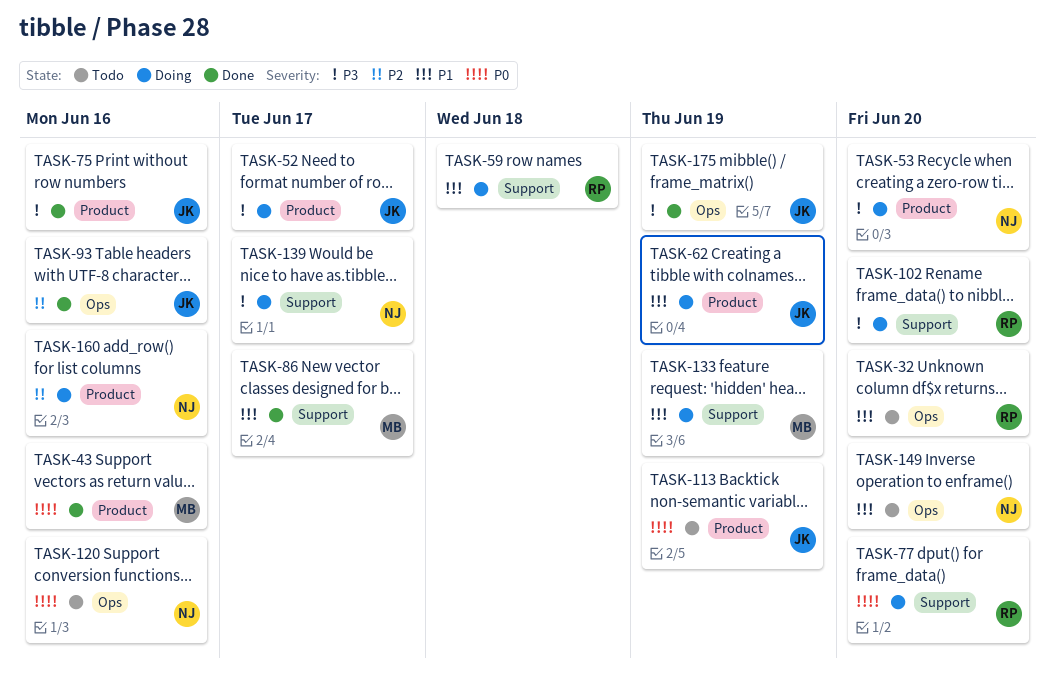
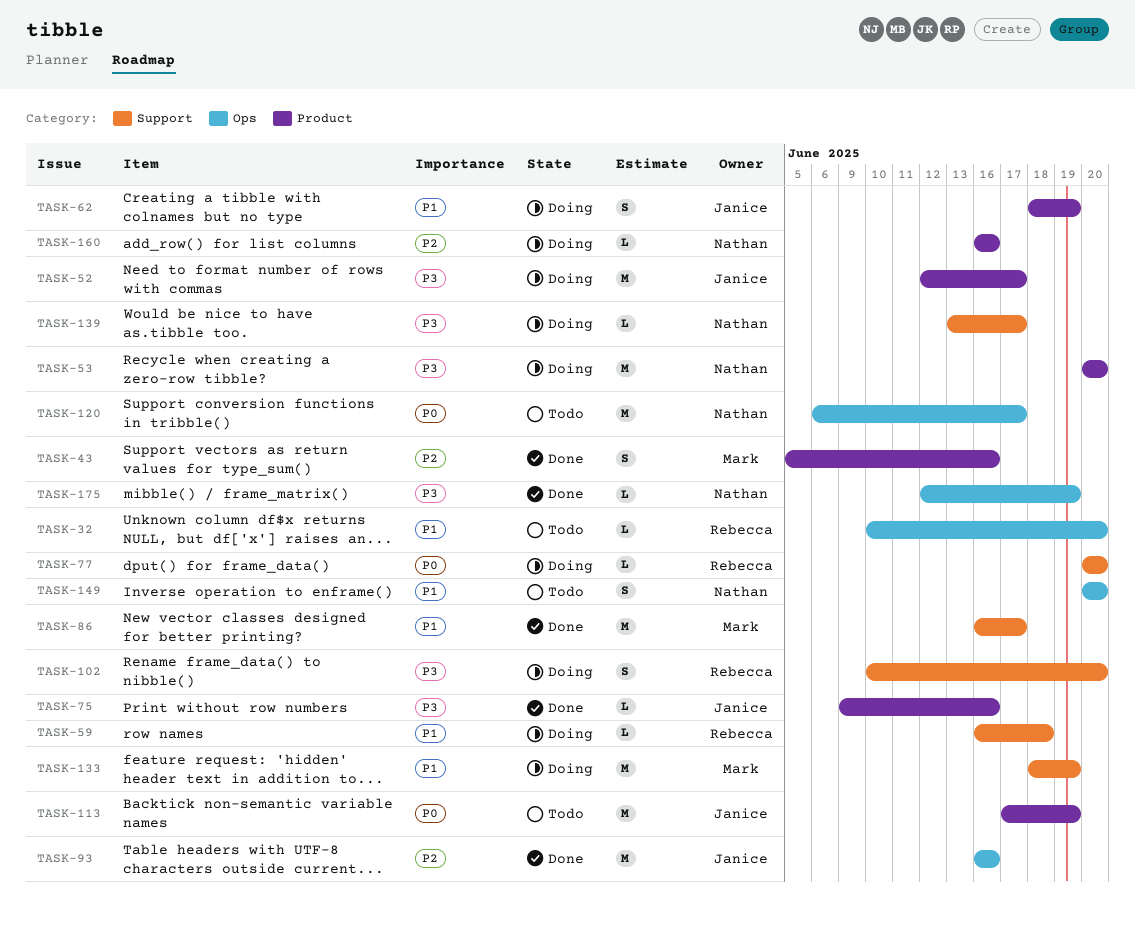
TASK-43, priority: P0 -> P2
TASK-120, due: Jun 16 -> Jun 17
TASK-175, owner: Janice -> Nathan

